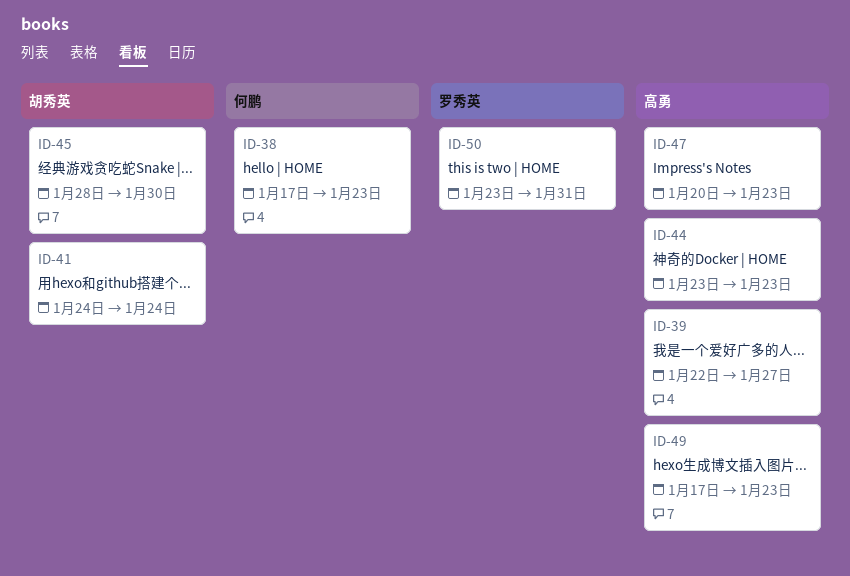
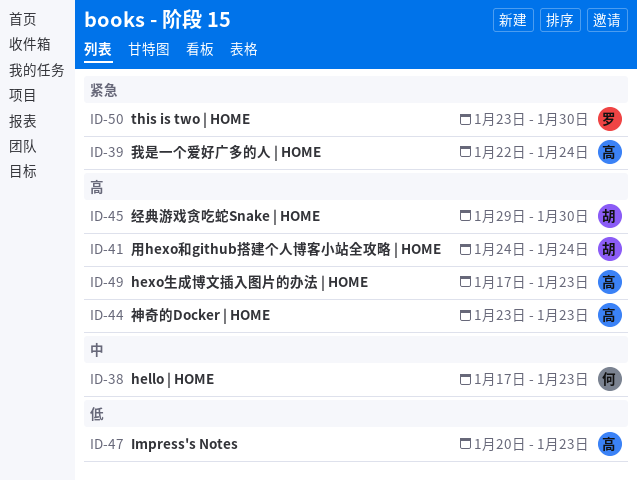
ID-39, due: Jan 27 -> Jan 24
ID-45, start: Jan 28 -> Jan 29
ID-50, due: Jan 31 -> Jan 30

